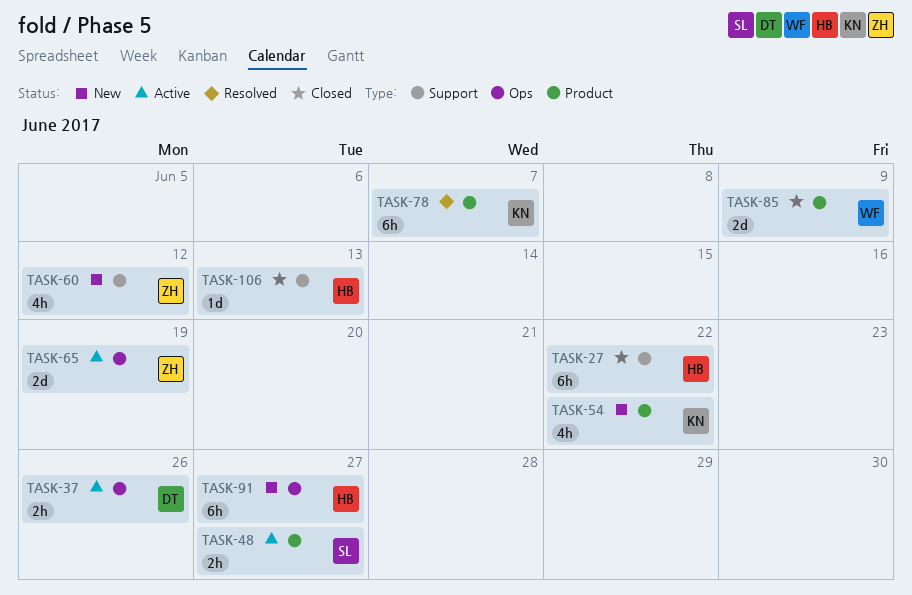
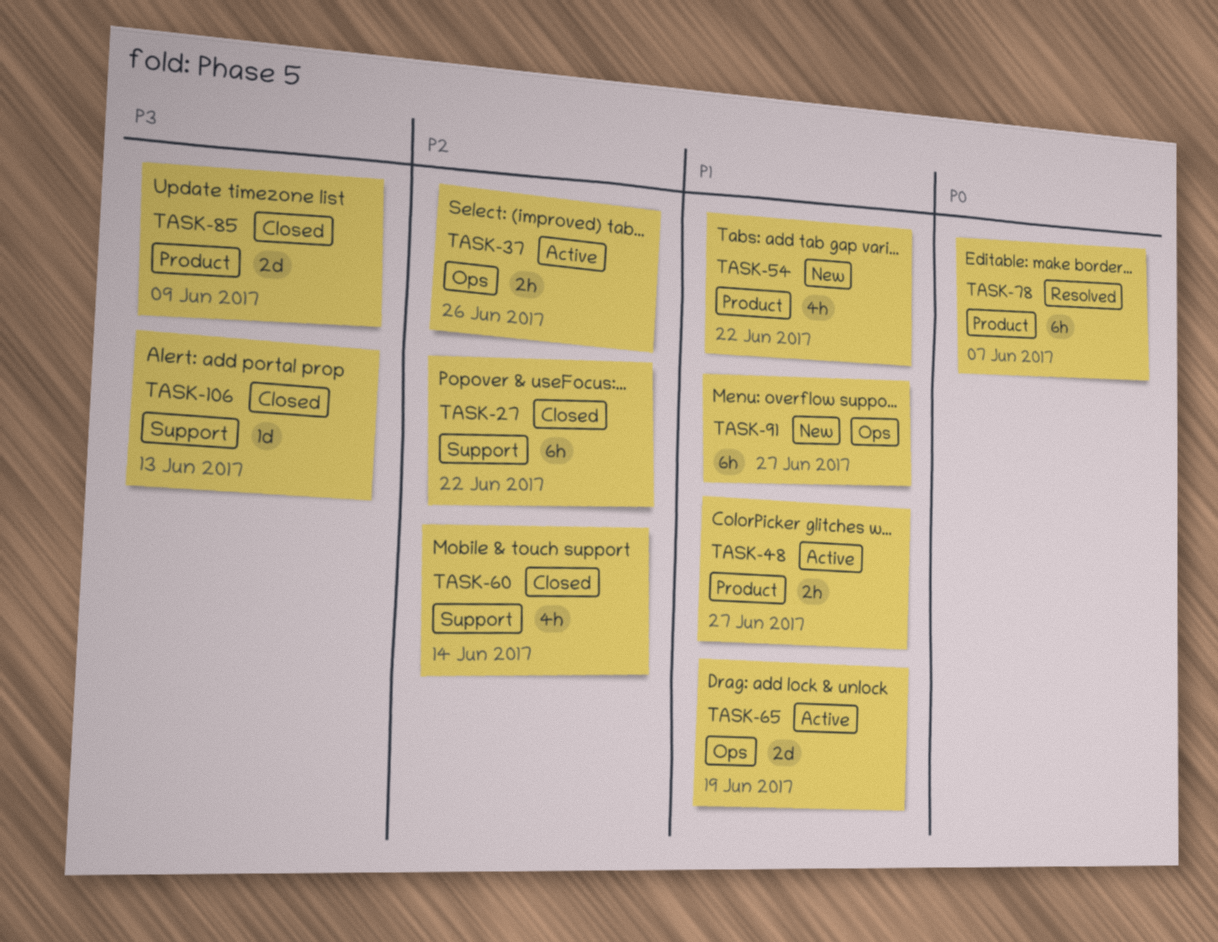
TASK-60, status: New -> Closed
TASK-60, due: Jun 12 -> Jun 14

